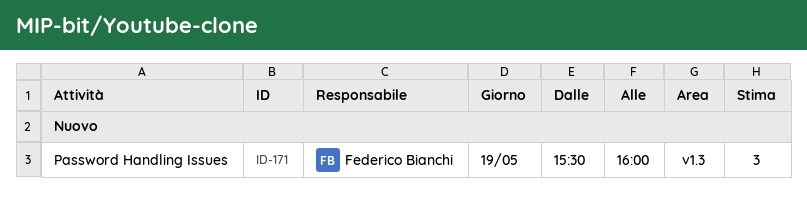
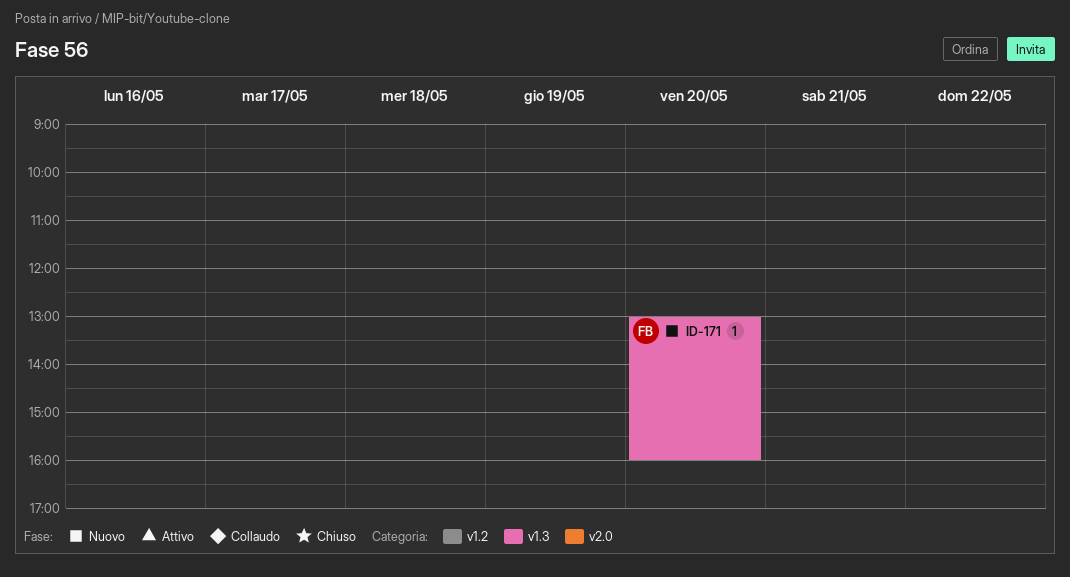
ID-171, estimate: 3 -> 1
ID-171, day: May 19 -> May 20
ID-171, begins: 15:30 -> 13:00

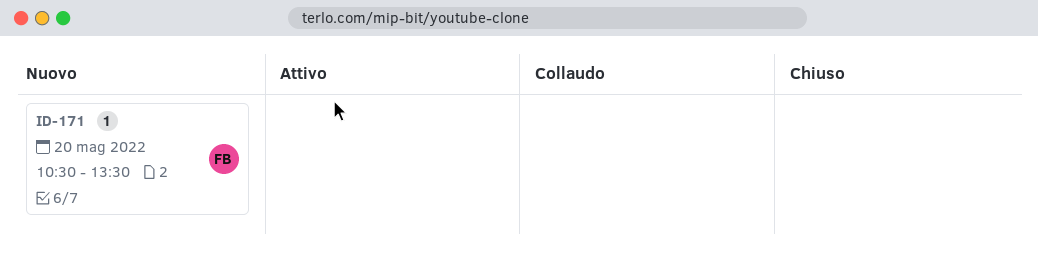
ID-171, begins: 13:00 -> 10:30
ID-171, ends: 16:00 -> 13:30

